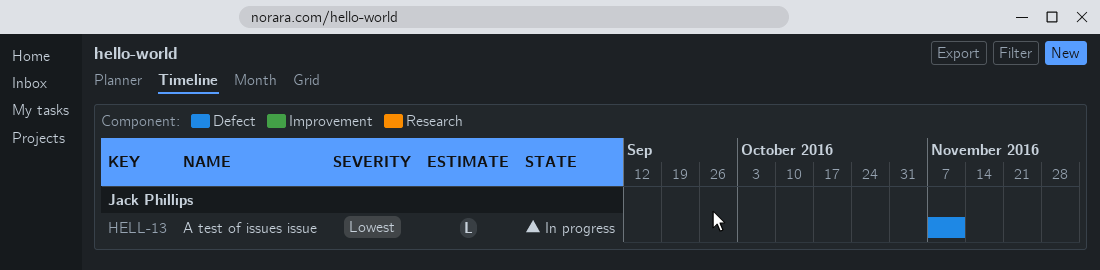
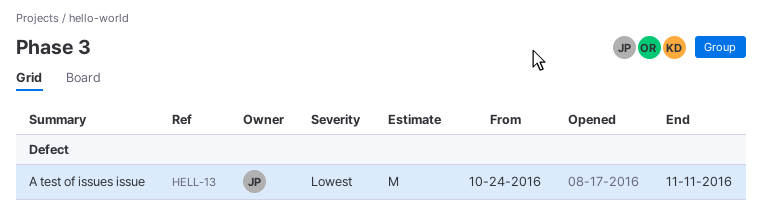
HELL-13, estimate: L -> M
HELL-13, start: Nov 7 -> Oct 24

